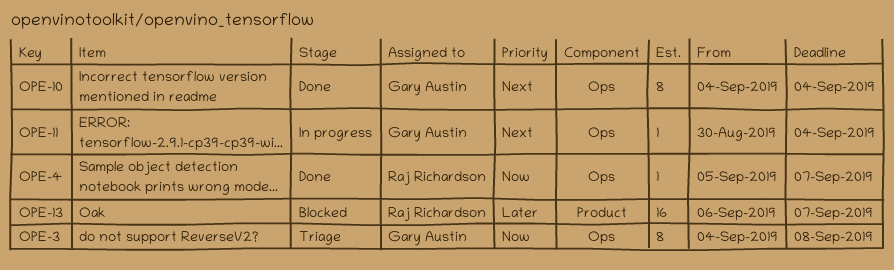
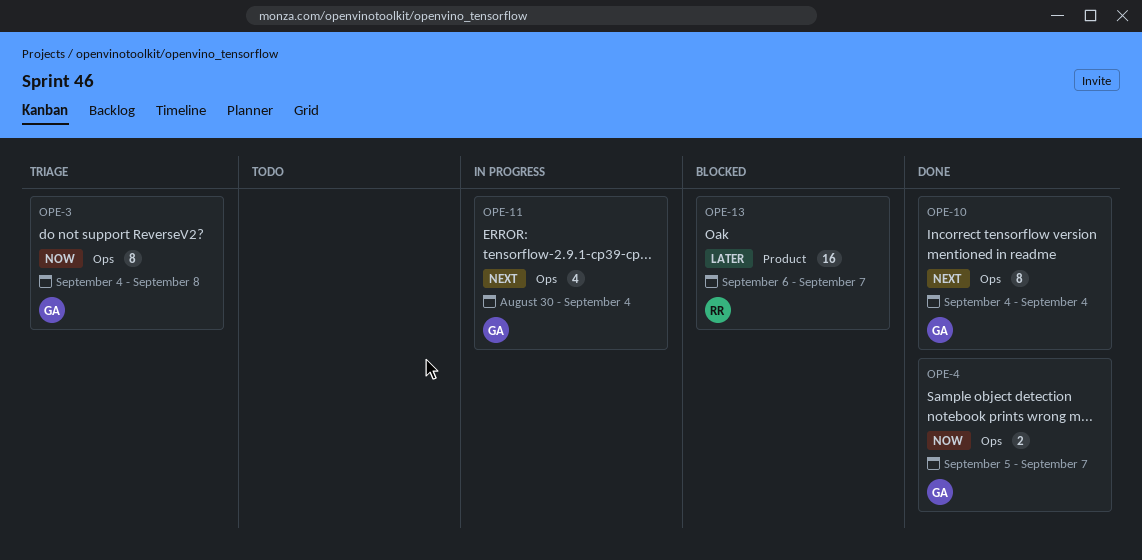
OPE-4, owner: Raj Richardson -> Gary Austin
OPE-4, estimate: 1 -> 2
OPE-11, estimate: 1 -> 4

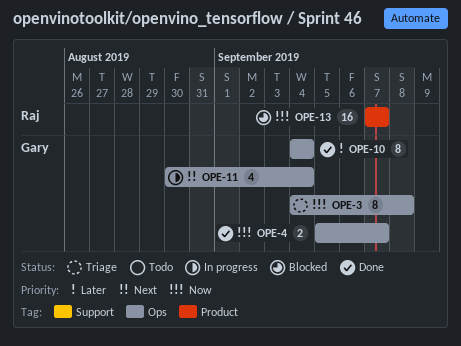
OPE-10, priority: Next -> Later
OPE-13, priority: Later -> Now
OPE-13, start: Sep 6 -> Sep 7

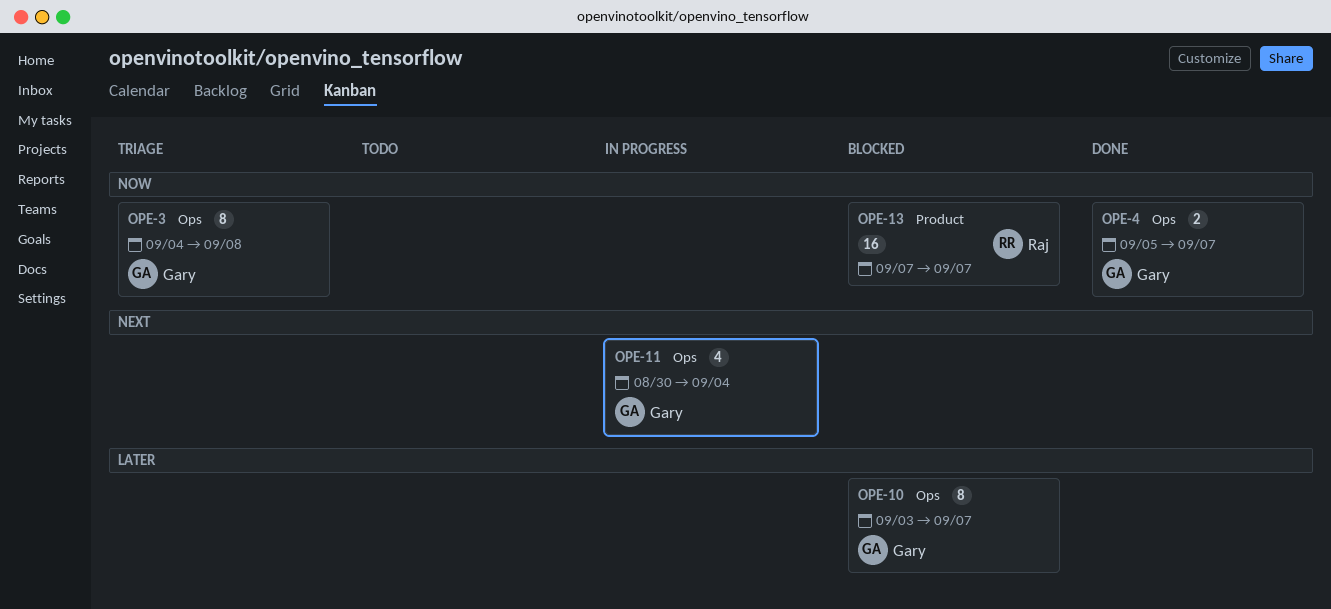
OPE-10, status: Done -> Blocked
OPE-10, start: Sep 4 -> Sep 3
OPE-10, due: Sep 4 -> Sep 7

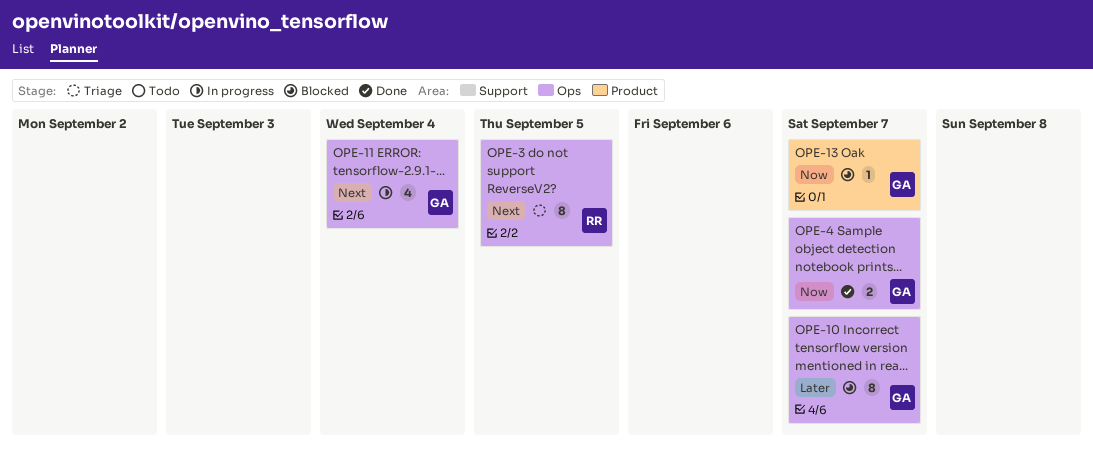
OPE-3, owner: Gary -> Raj
OPE-3, priority: Now -> Next
OPE-3, due: Sep 8 -> Sep 5
OPE-13, owner: Raj -> Gary
OPE-13, estimate: 16 -> 1

